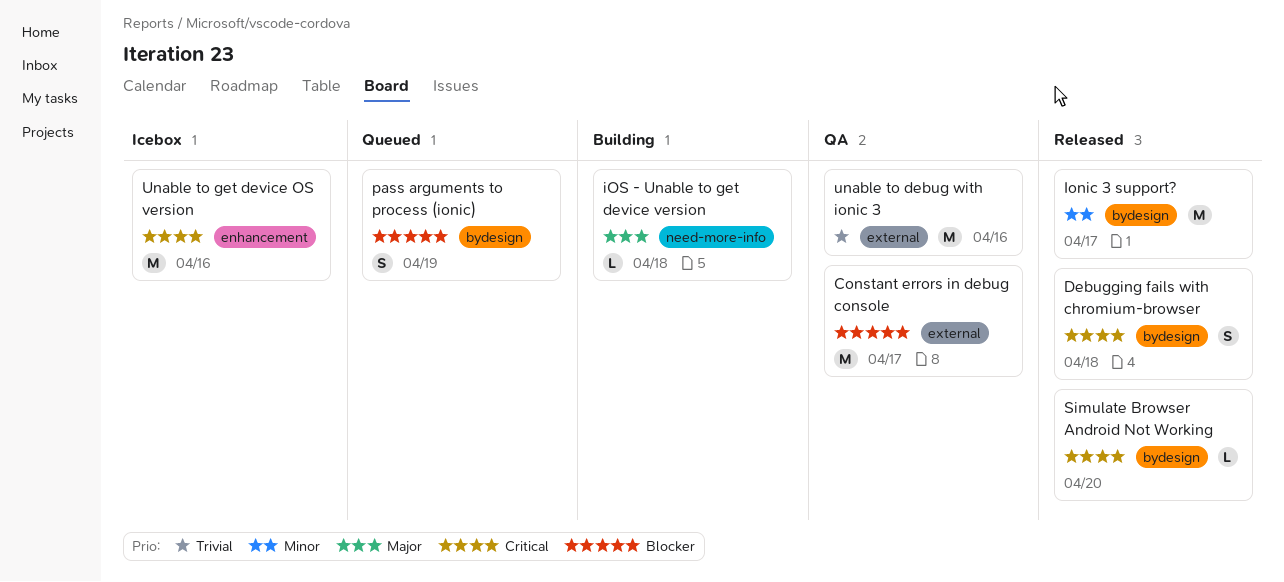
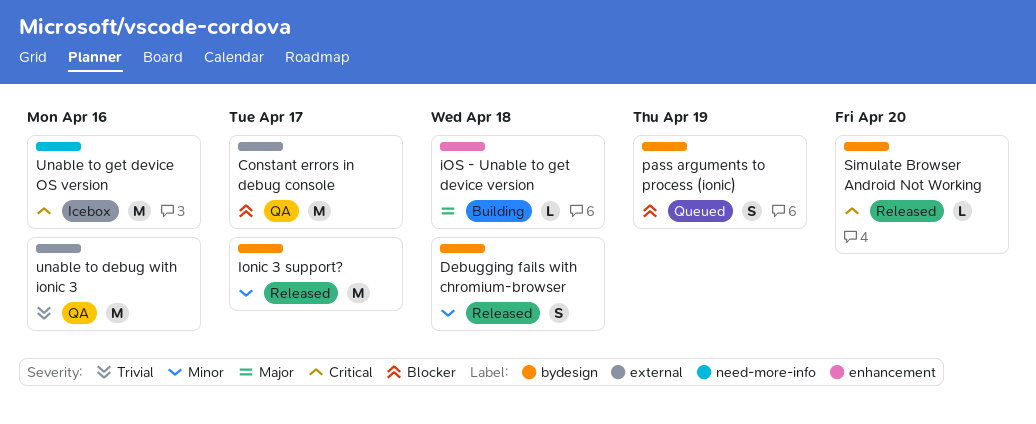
Debugging fails with chromium-browser, priority: Critical -> Minor
iOS - Unable to get device version, label: need-more-info -> enhancement
Unable to get device OS version, label: enhancement -> need-more-info

